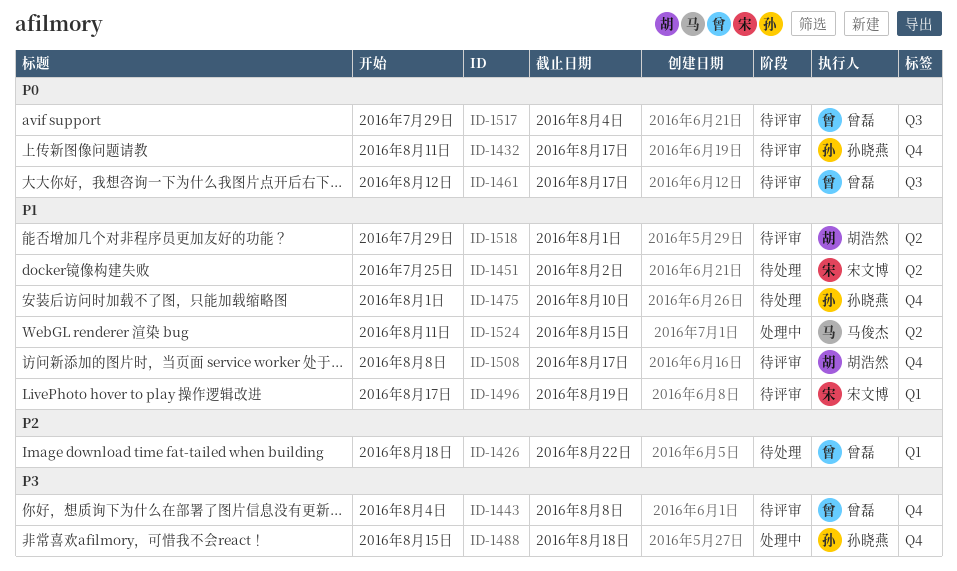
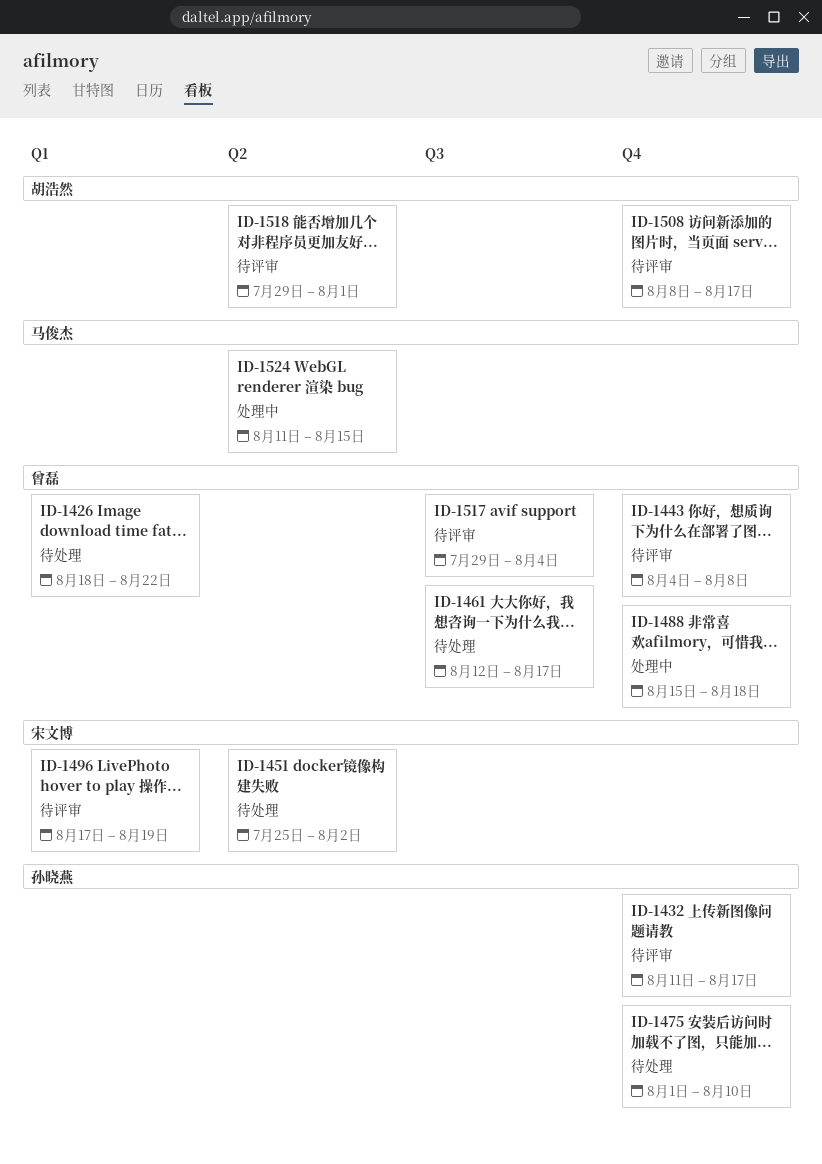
ID-1461, status: 待评审 -> 待处理
ID-1488, owner: 孙晓燕 -> 曾磊

